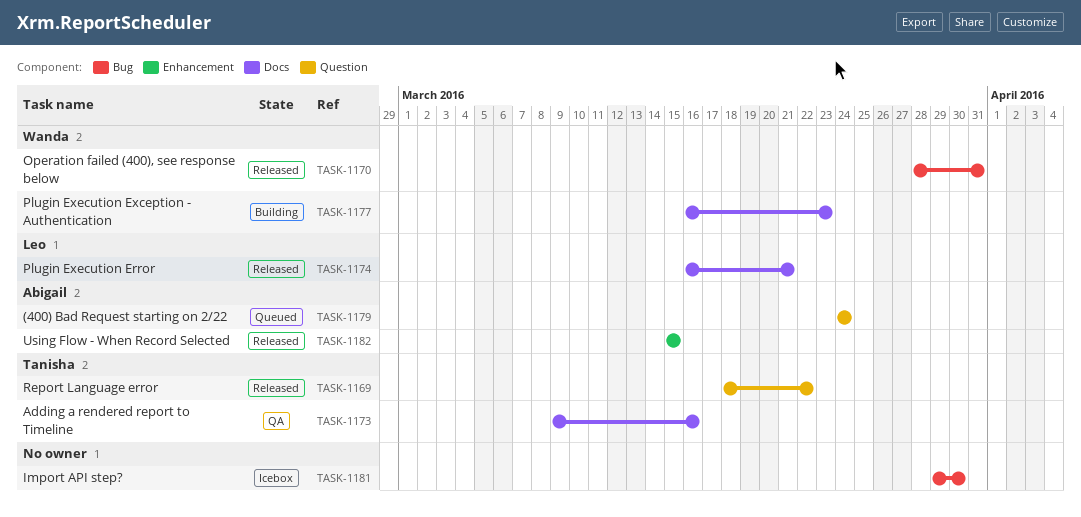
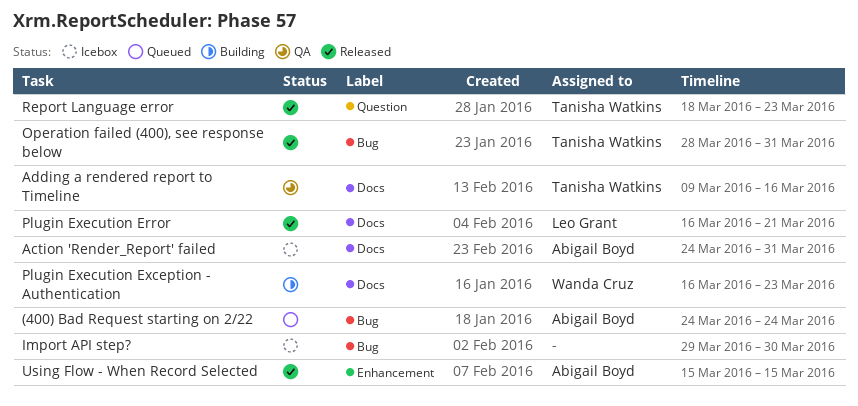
(400) Bad Request starting on 2/22, label: Question -> Bug
Action 'Render_Report' failed: none -> present
Operation failed (400), see response below, owner: Wanda Cruz -> Tanisha Watkins
Report Language error, due: Mar 22 -> Mar 23

